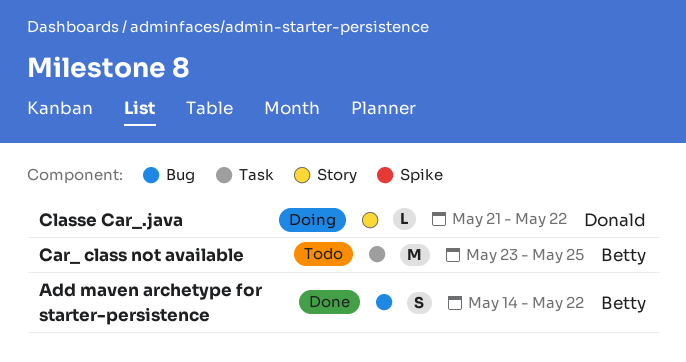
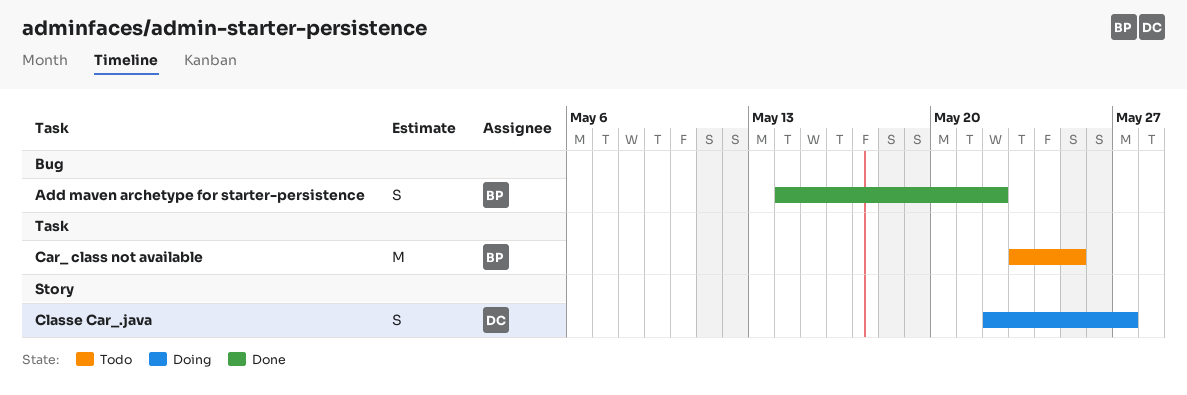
Classe Car_.java, estimate: L -> S
Classe Car_.java, start: May 21 -> May 22
Classe Car_.java, due: May 22 -> May 27

